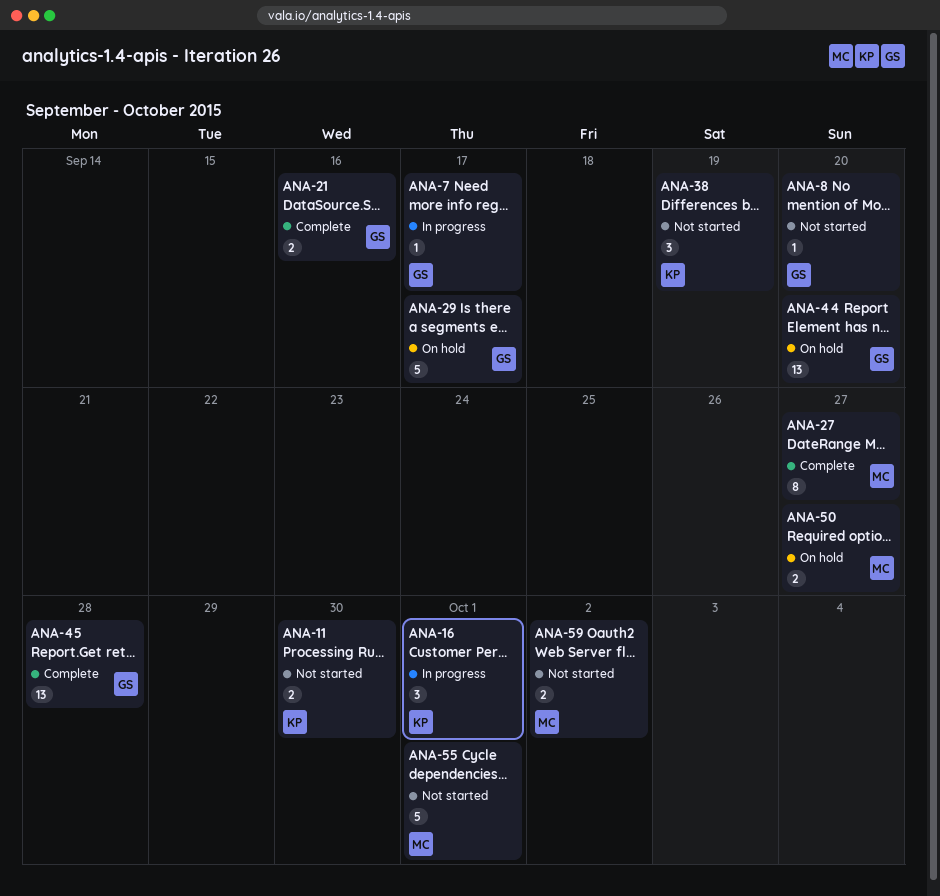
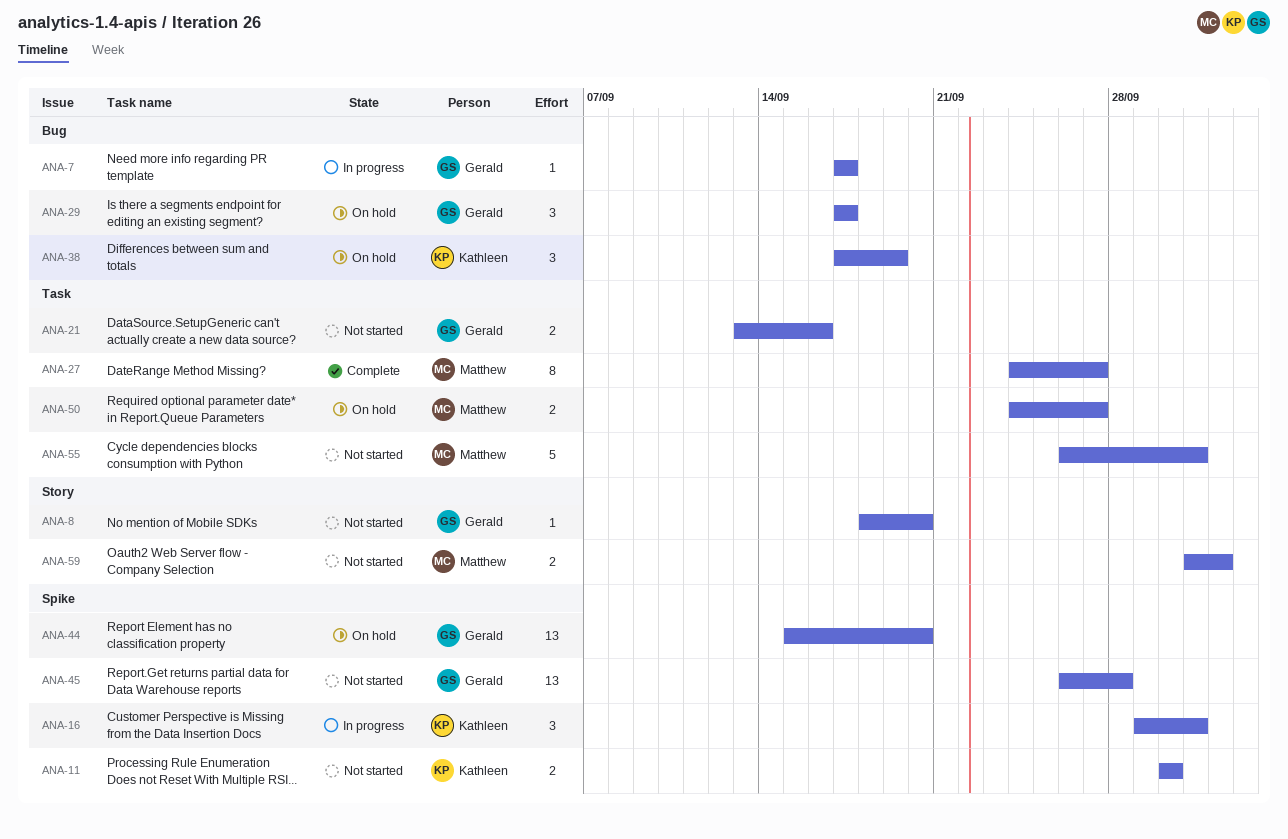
ANA-21, status: Complete -> Not started
ANA-29, estimate: 5 -> 3
ANA-38, status: Not started -> On hold
ANA-45, status: Complete -> Not started

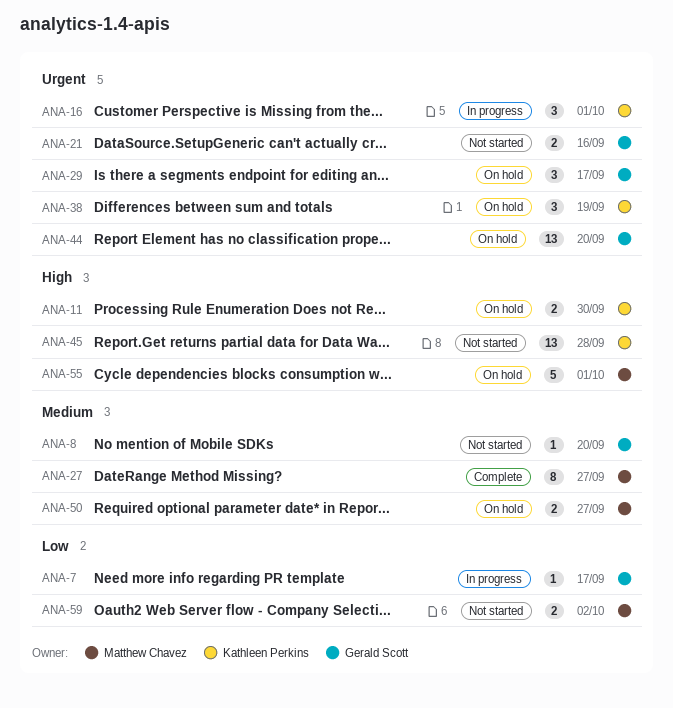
ANA-11, status: Not started -> On hold
ANA-45, owner: Gerald Scott -> Kathleen Perkins
ANA-55, status: Not started -> On hold

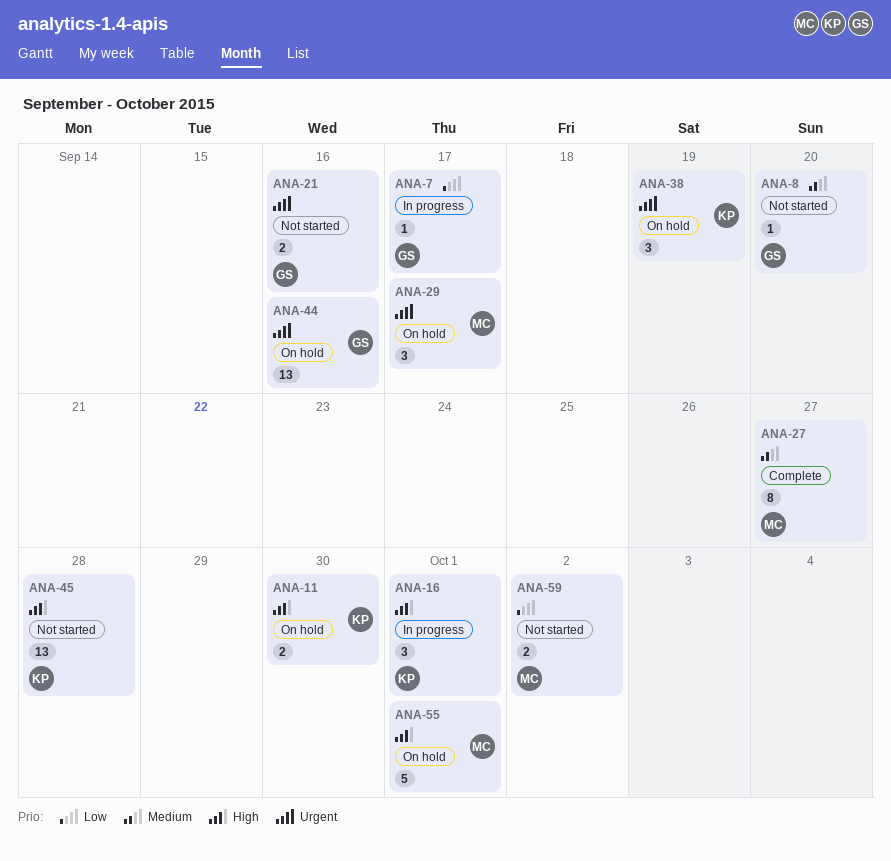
ANA-16, priority: Urgent -> High
ANA-29, owner: Gerald Scott -> Matthew Chavez
ANA-44, due: Sep 20 -> Sep 16
ANA-50: present -> none

